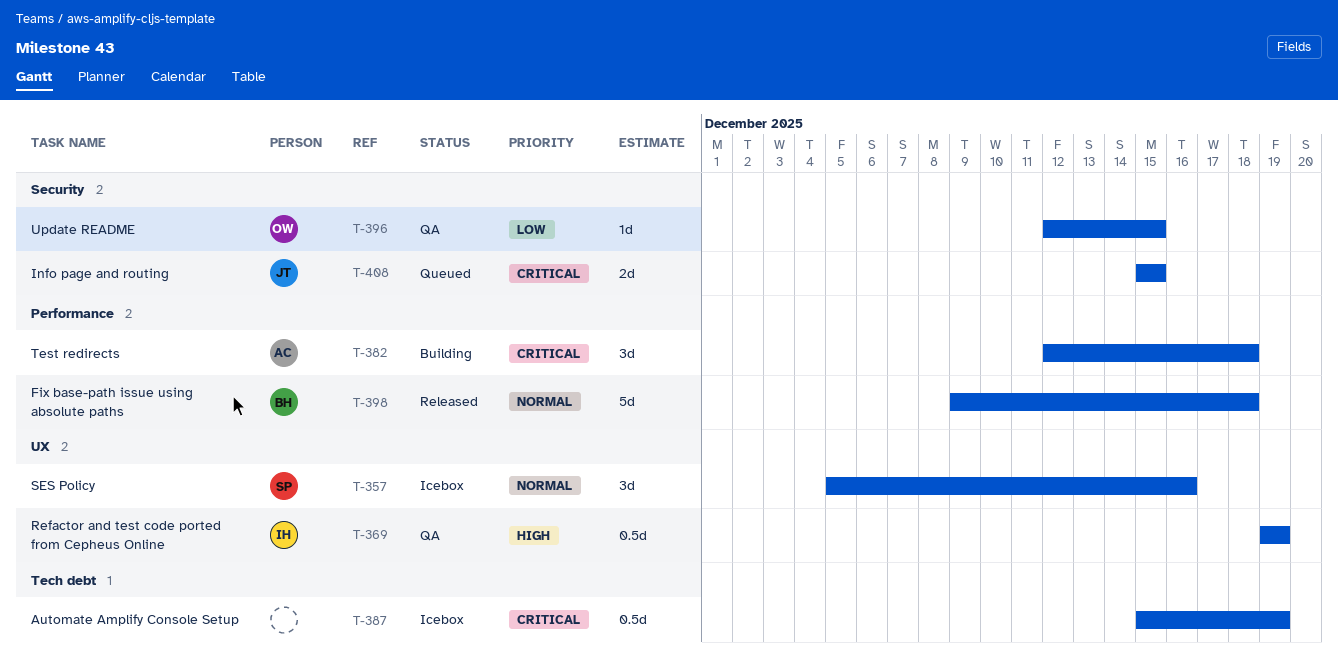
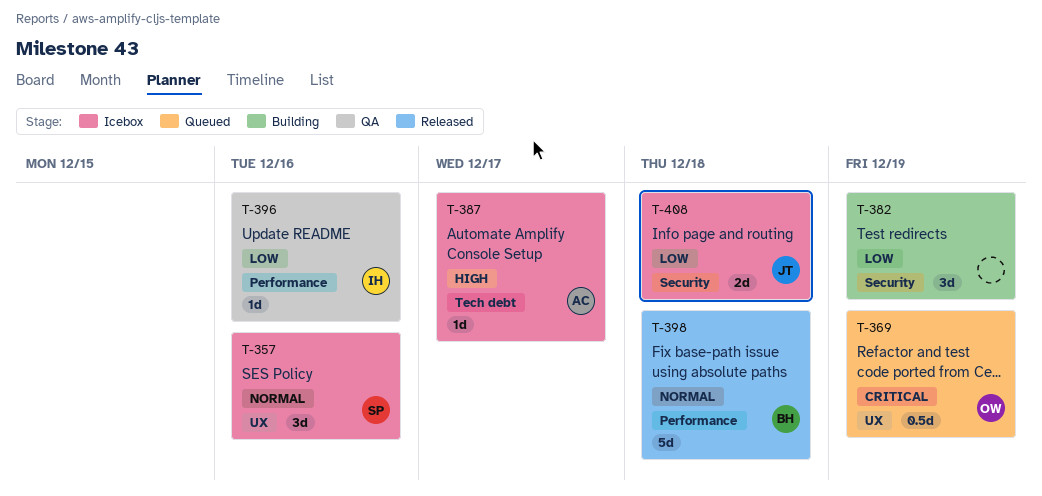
T-369, status: QA -> Queued
T-369, owner: IH -> OW
T-369, priority: High -> Critical
T-382, owner: AC -> none
T-382, priority: Critical -> Low
T-382, label: Performance -> Security
T-382, due: Dec 18 -> Dec 19
T-387, owner: none -> AC
T-387, priority: Critical -> High
T-387, estimate: 0.5d -> 1d
T-387, due: Dec 19 -> Dec 17
T-396, owner: OW -> IH
T-396, label: Security -> Performance
T-396, due: Dec 15 -> Dec 16
T-408, status: Queued -> Icebox
T-408, priority: Critical -> Low
T-408, due: Dec 15 -> Dec 18

